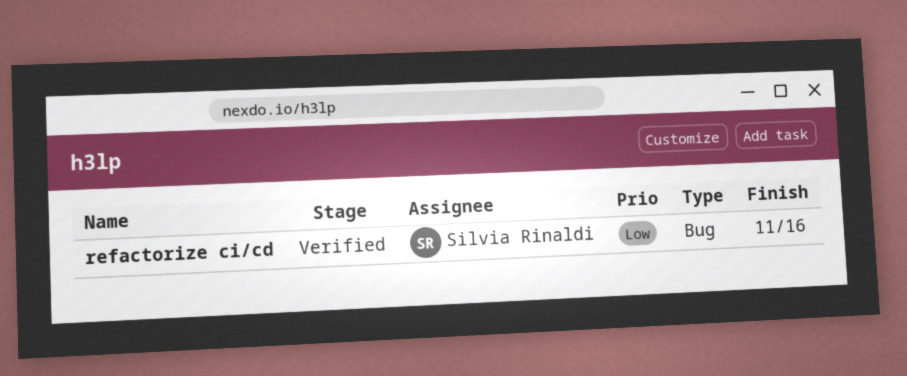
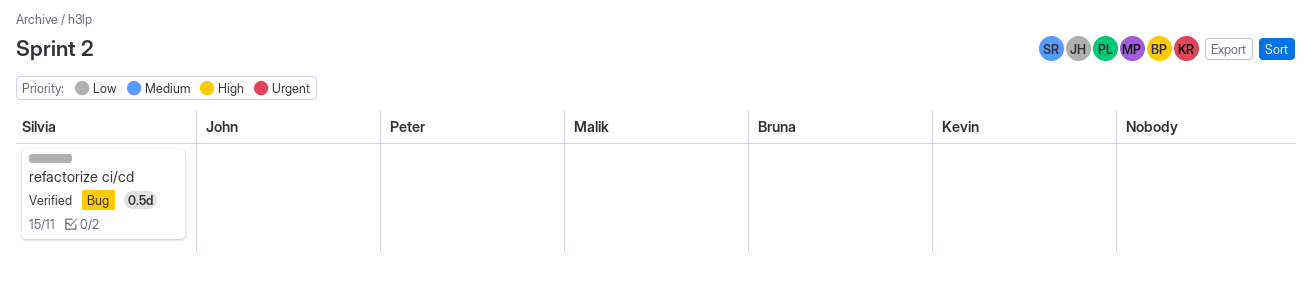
refactorize ci/cd, due: Nov 16 -> Nov 15

